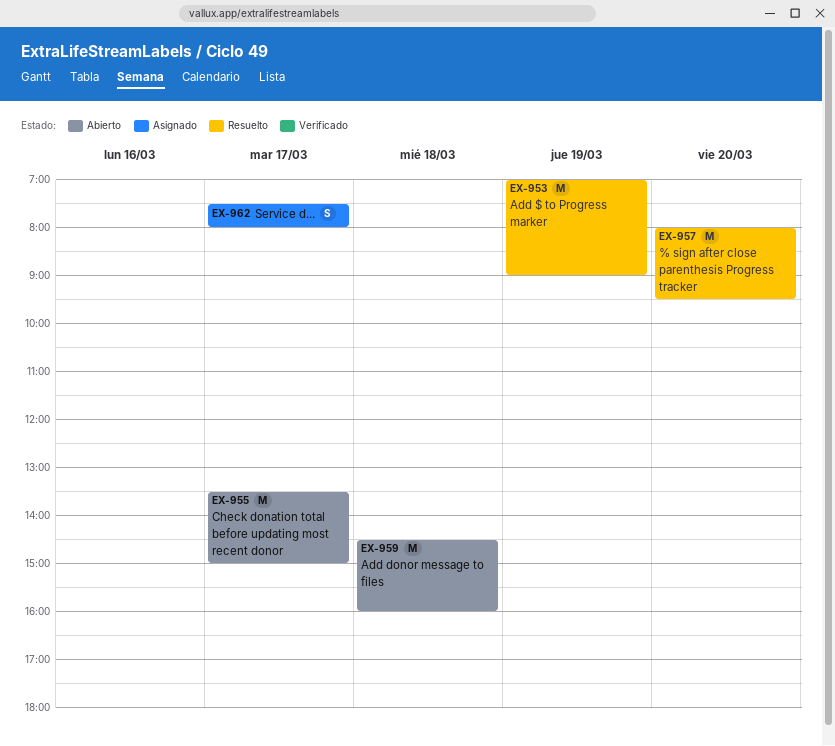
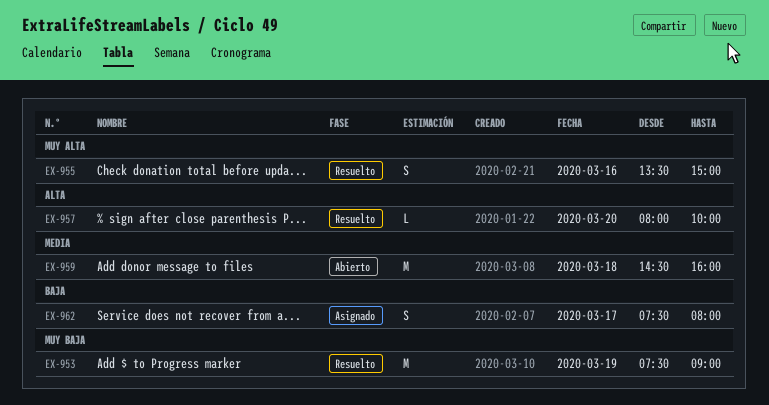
EX-953, begins: 07:00 -> 07:30
EX-955, status: Abierto -> Resuelto
EX-955, estimate: M -> S
EX-955, day: Mar 17 -> Mar 16
EX-957, estimate: M -> L
EX-957, ends: 09:30 -> 10:00

